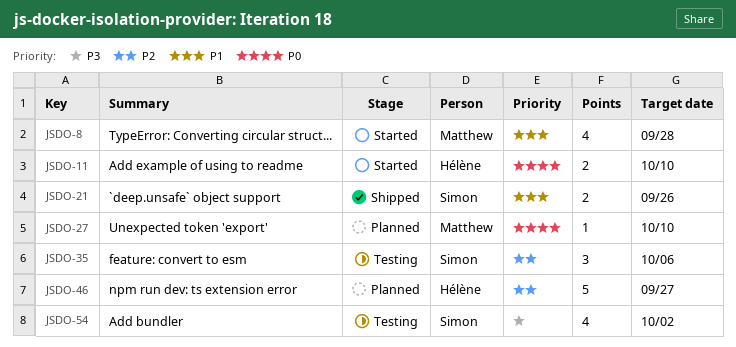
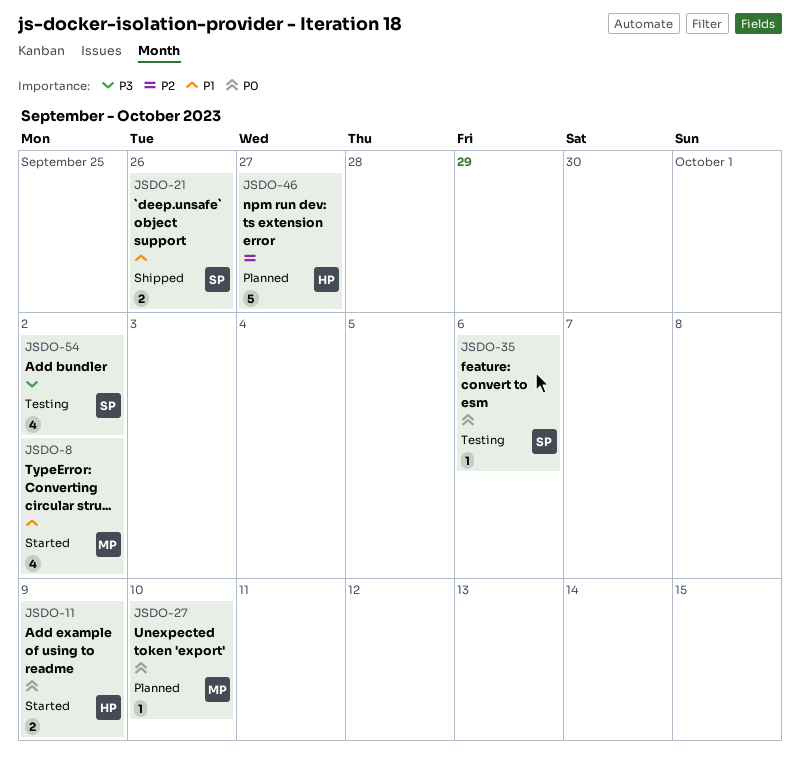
JSDO-8, due: Sep 28 -> Oct 2
JSDO-11, due: Oct 10 -> Oct 9
JSDO-35, priority: P2 -> P0
JSDO-35, estimate: 3 -> 1

